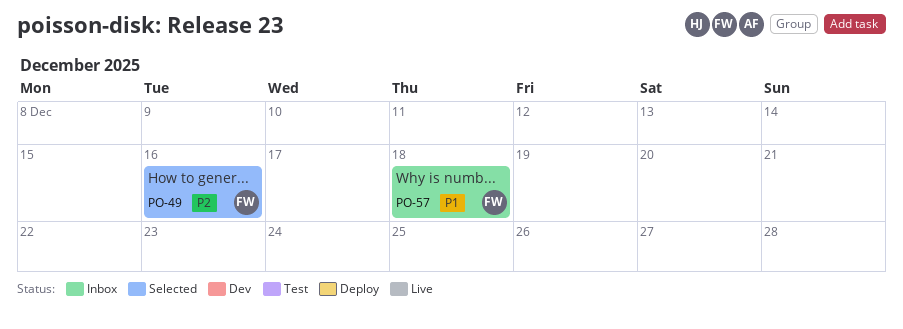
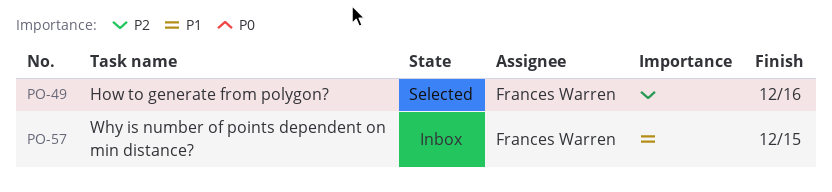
PO-57, due: Dec 18 -> Dec 15

